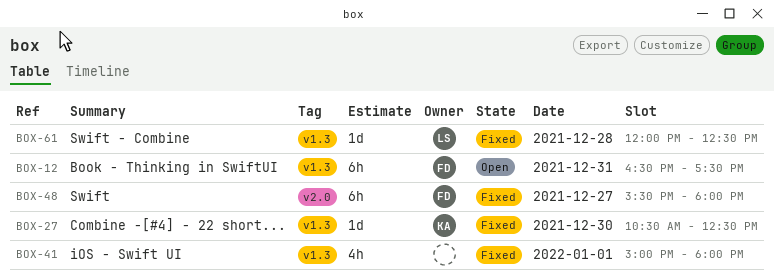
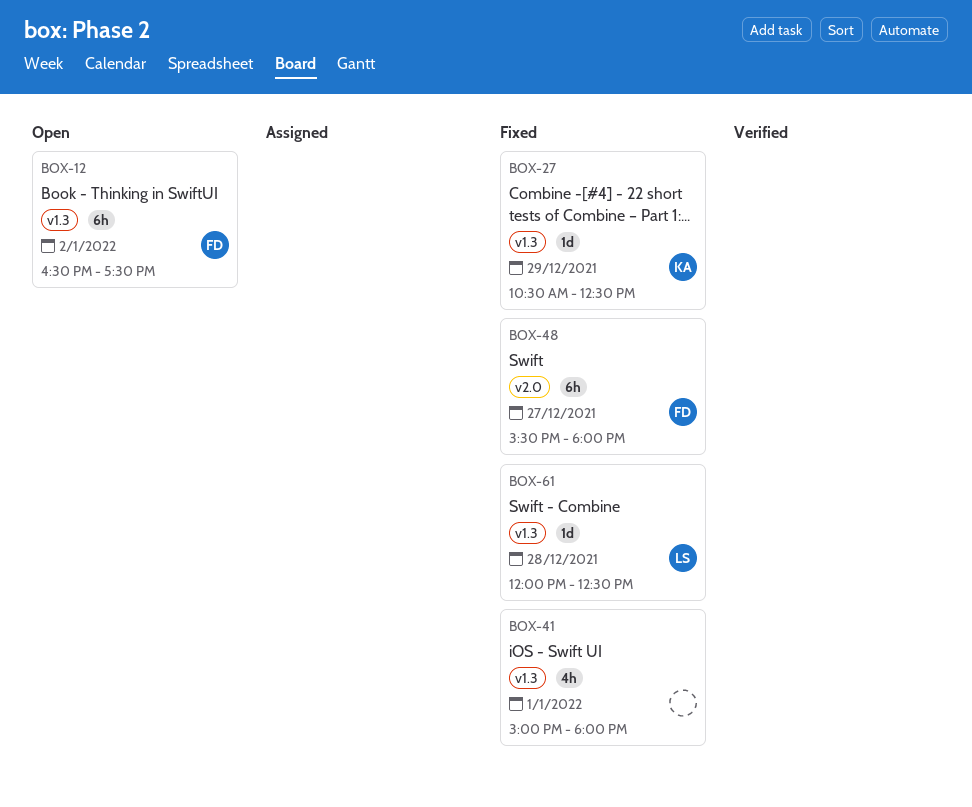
BOX-12, day: Dec 31 -> Jan 2
BOX-27, day: Dec 30 -> Dec 29

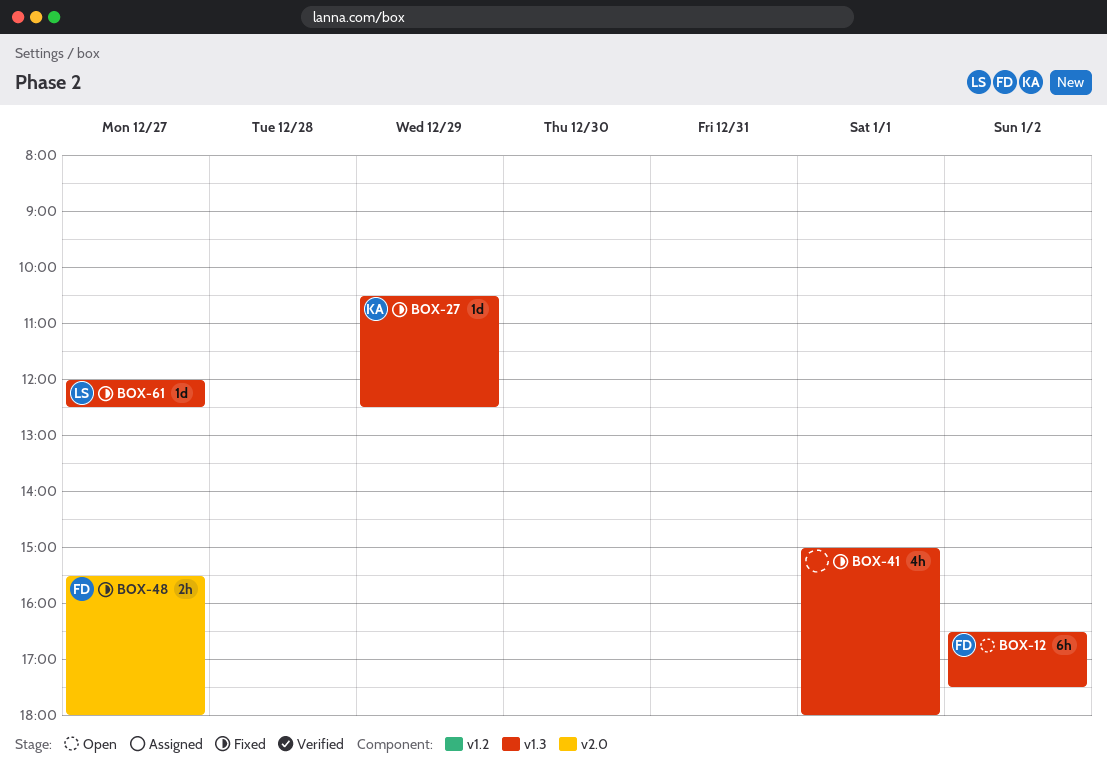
BOX-48, estimate: 6h -> 2h
BOX-61, day: Dec 28 -> Dec 27

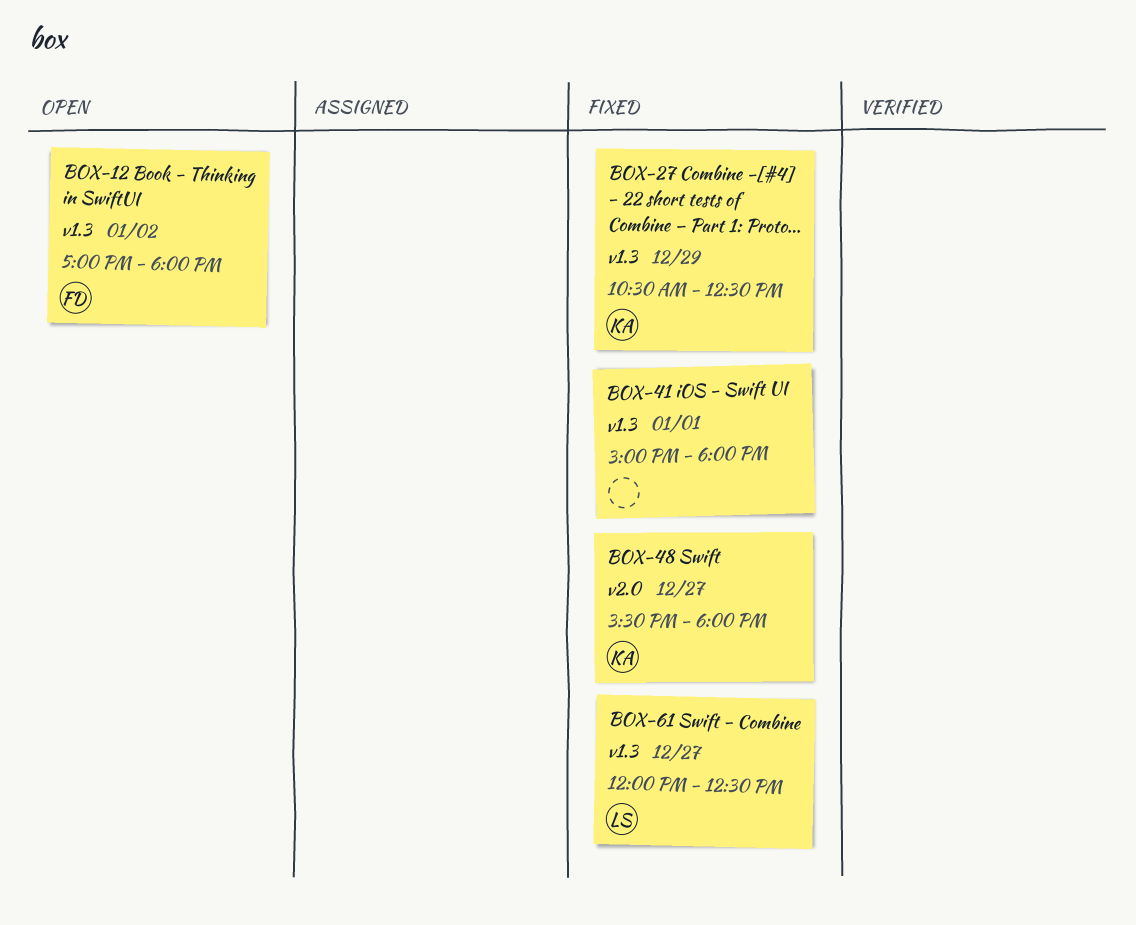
BOX-12, begins: 16:30 -> 17:00
BOX-12, ends: 17:30 -> 18:00
BOX-48, owner: FD -> KA

